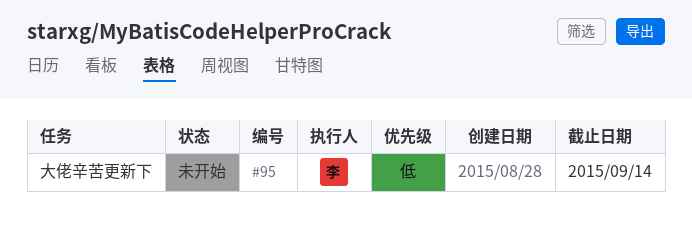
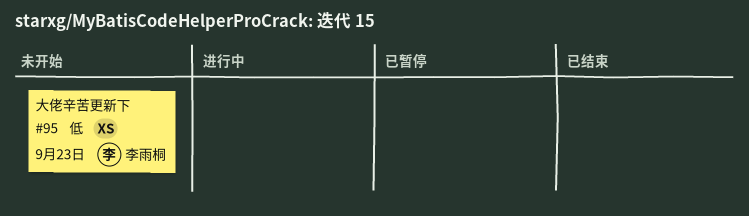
#95, due: Sep 14 -> Sep 23

